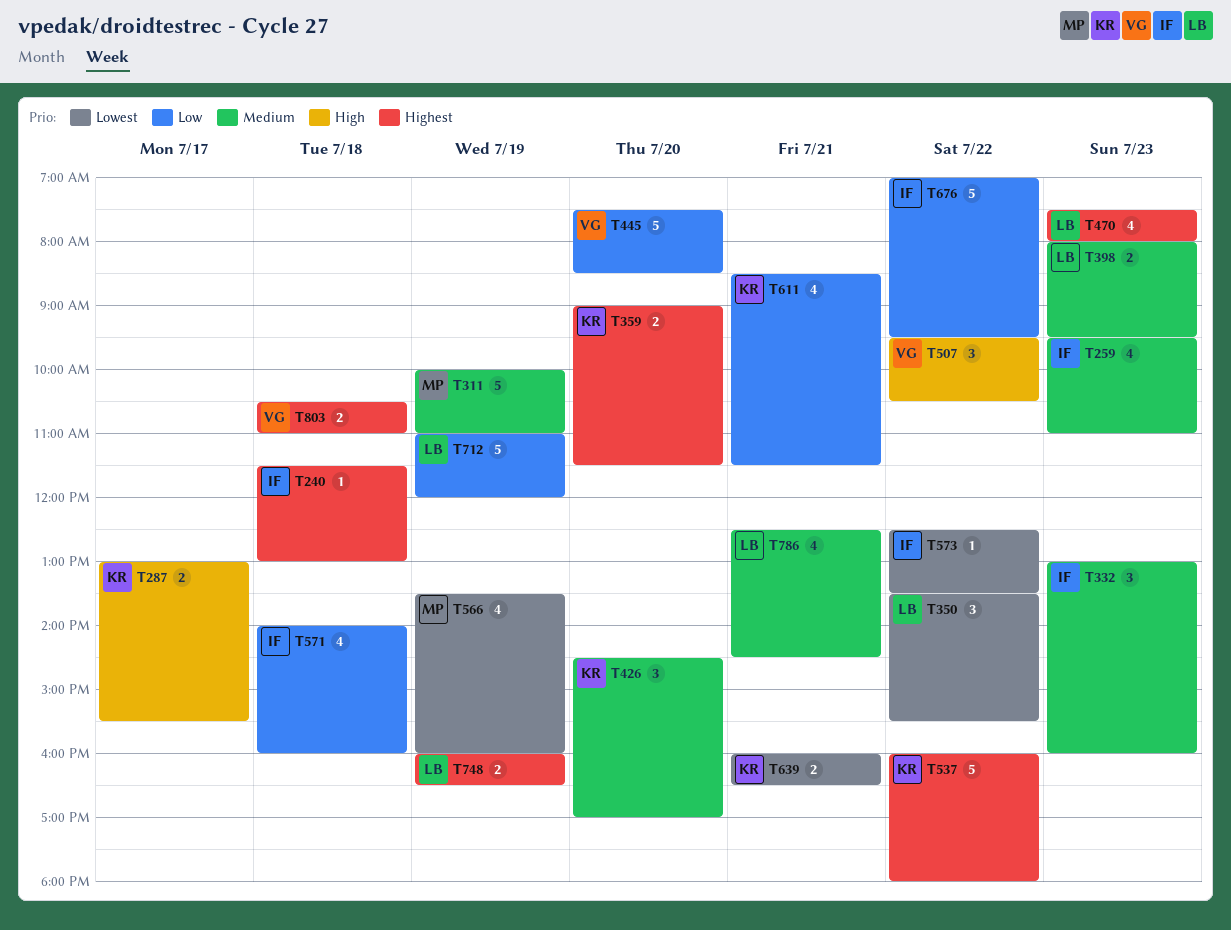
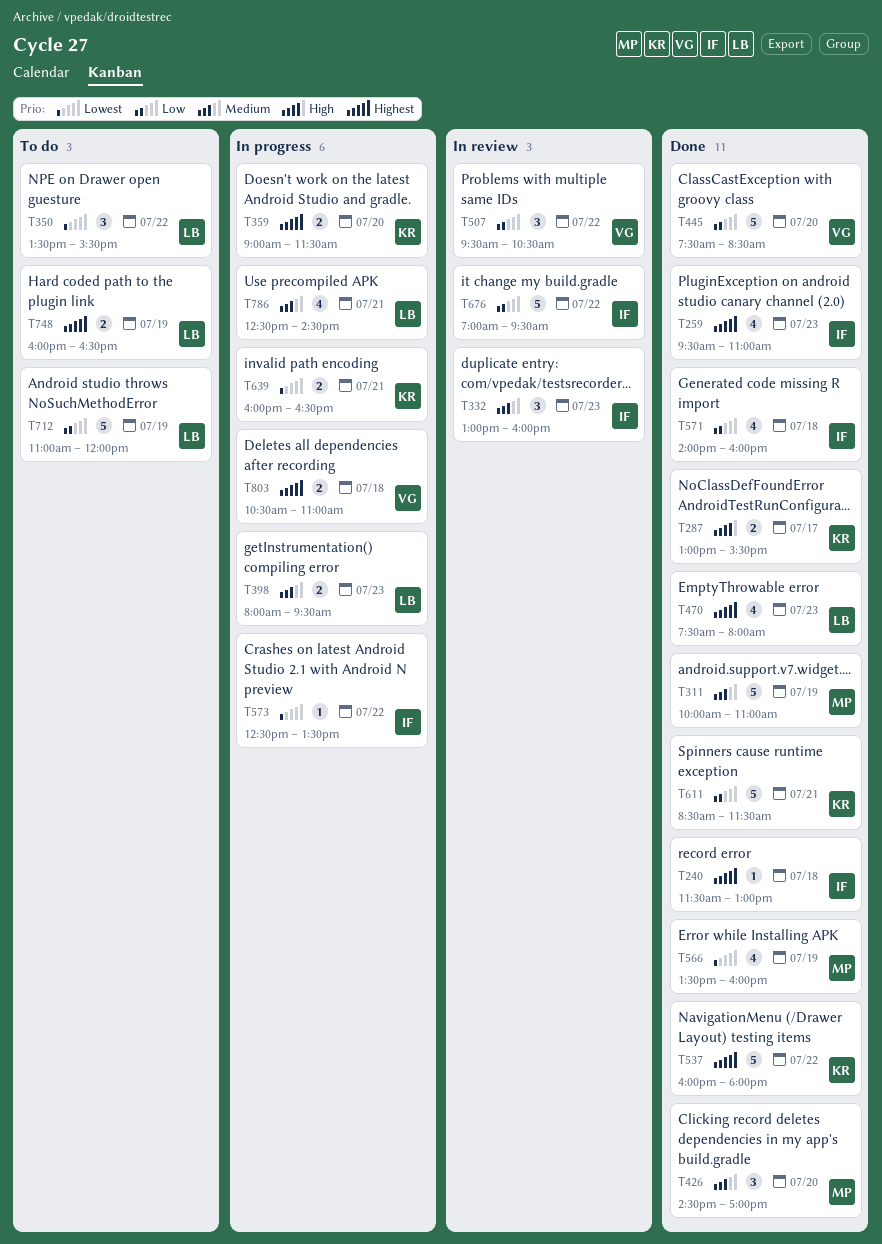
T259, priority: Medium -> Highest
T426, owner: KR -> MP
T507, priority: High -> Low
T611, estimate: 4 -> 5

